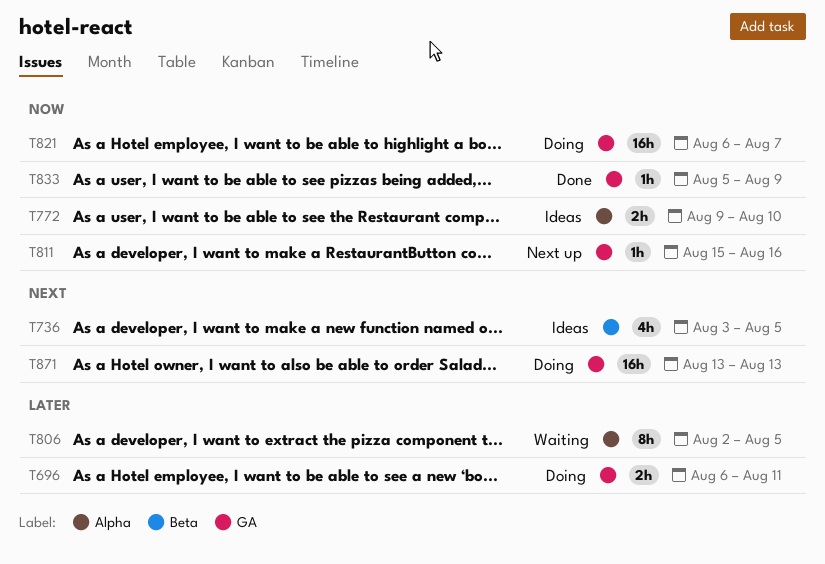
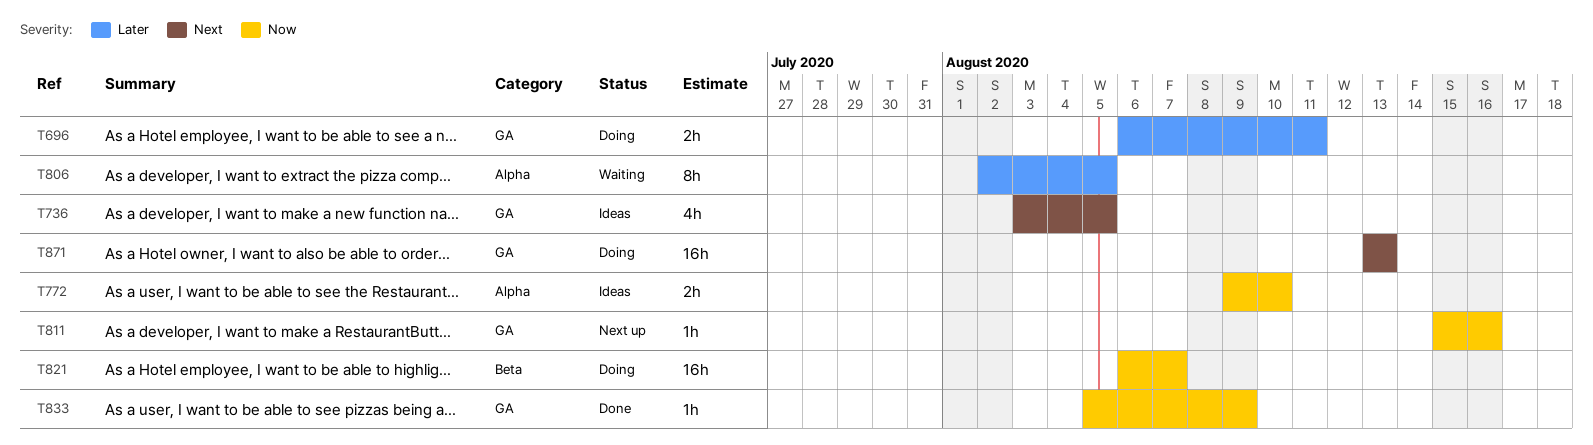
T736, label: Beta -> GA
T821, label: GA -> Beta

